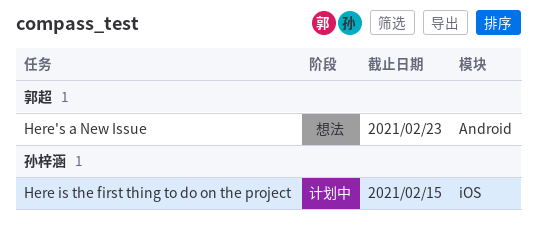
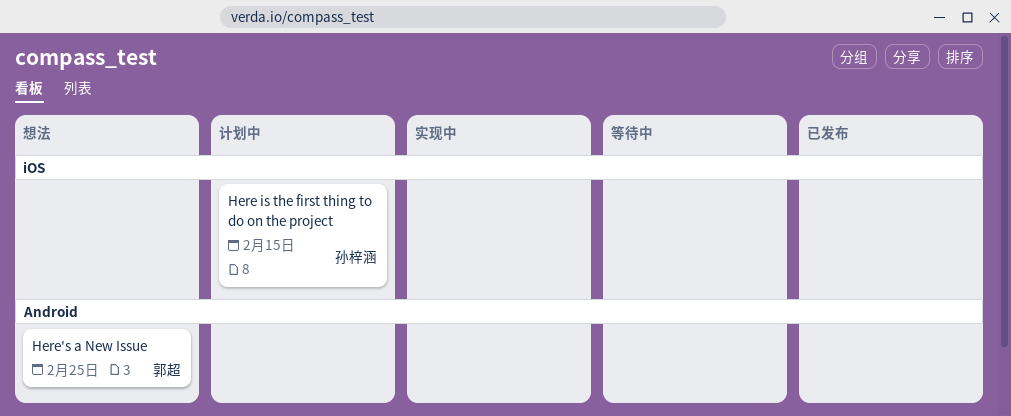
Here's a New Issue, due: Feb 23 -> Feb 25

